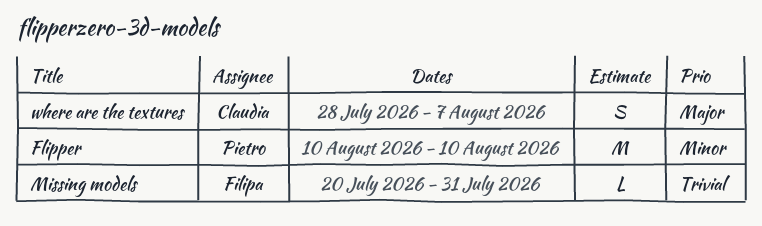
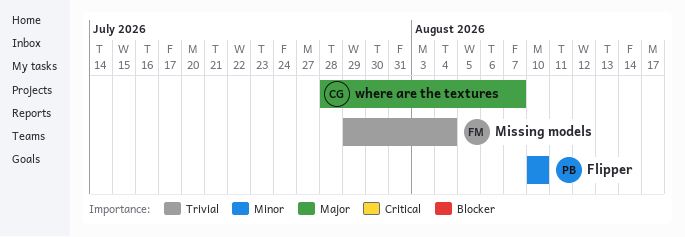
Missing models, start: Jul 20 -> Jul 29
Missing models, due: Jul 31 -> Aug 4

